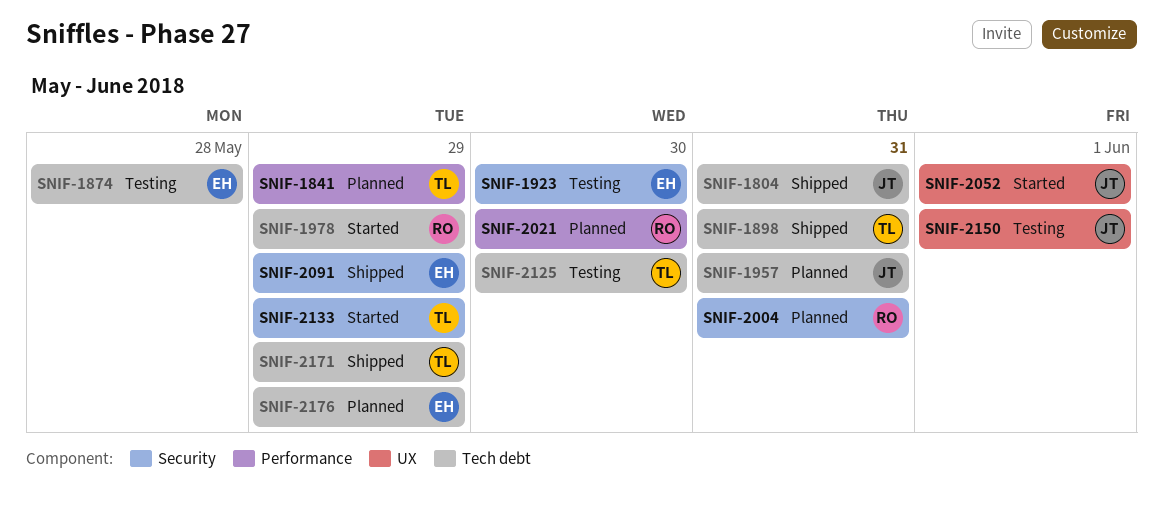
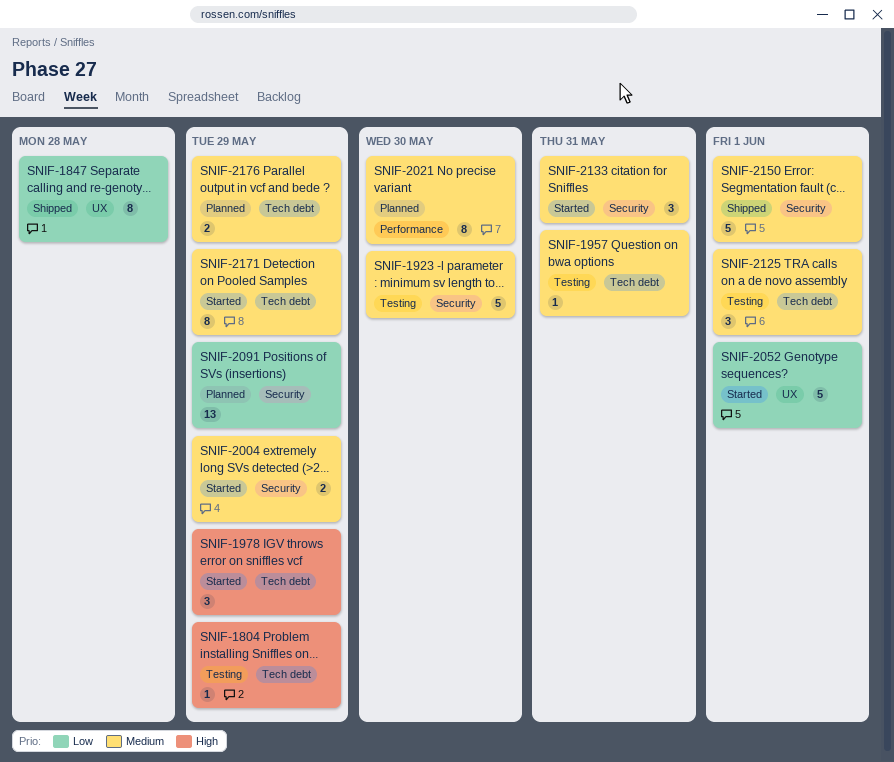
SNIF-1804, status: Shipped -> Testing
SNIF-1804, due: May 31 -> May 29
SNIF-1841: present -> none
SNIF-1847: none -> present
SNIF-1874: present -> none
SNIF-1898: present -> none
SNIF-1957, status: Planned -> Testing
SNIF-2004, status: Planned -> Started
SNIF-2004, due: May 31 -> May 29
SNIF-2091, status: Shipped -> Planned
SNIF-2125, due: May 30 -> Jun 1
SNIF-2133, due: May 29 -> May 31
SNIF-2150, status: Testing -> Shipped
SNIF-2150, label: UX -> Security
SNIF-2171, status: Shipped -> Started

